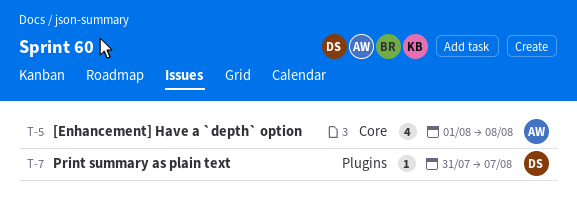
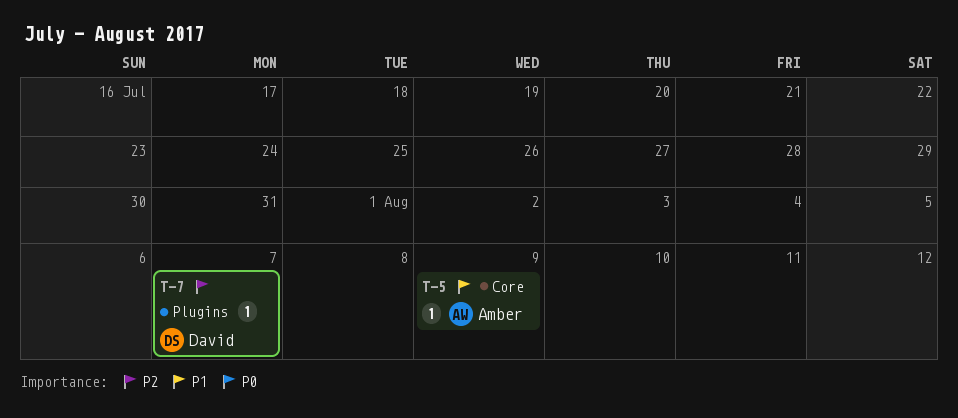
T-5, estimate: 4 -> 1
T-5, due: Aug 8 -> Aug 9

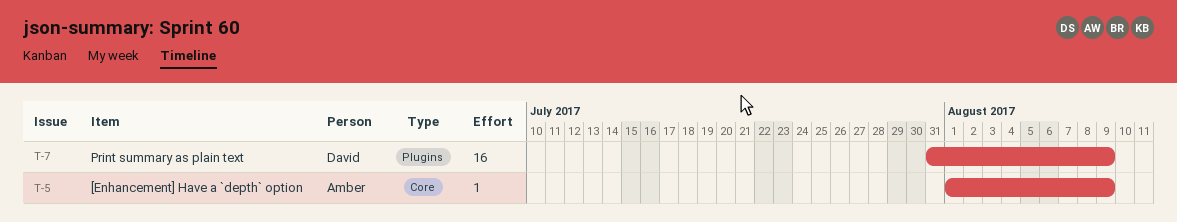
T-7, estimate: 1 -> 16
T-7, due: Aug 7 -> Aug 9

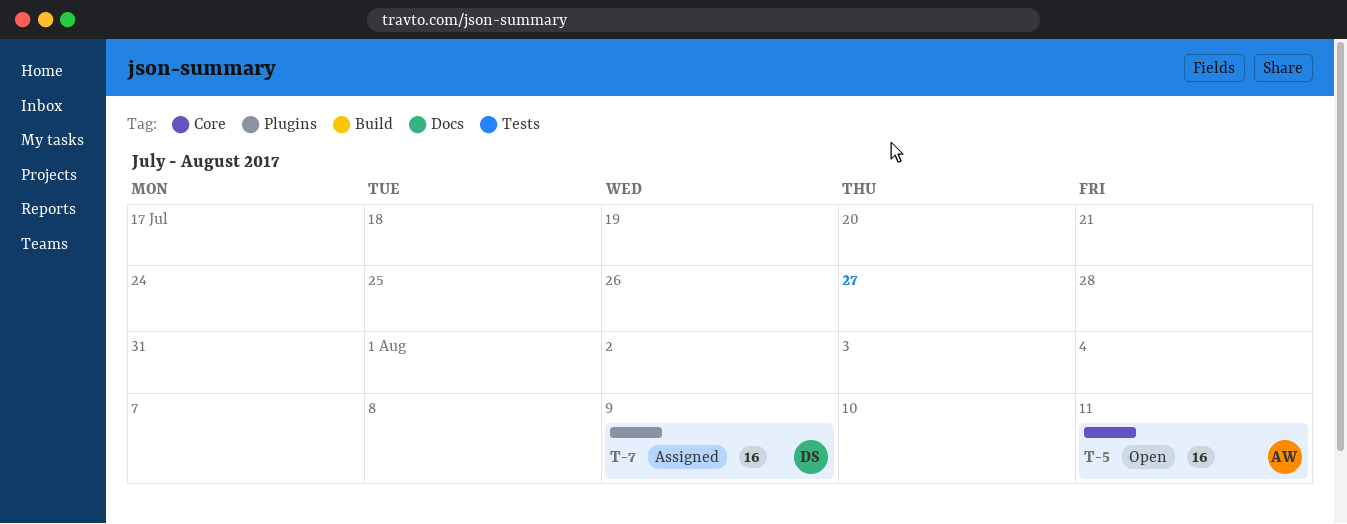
T-5, estimate: 1 -> 16
T-5, due: Aug 9 -> Aug 11

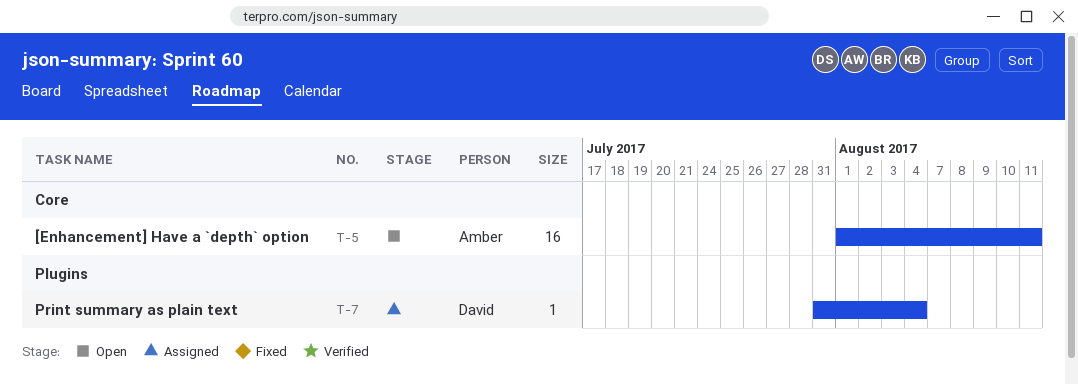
T-7, estimate: 16 -> 1
T-7, due: Aug 9 -> Aug 4

